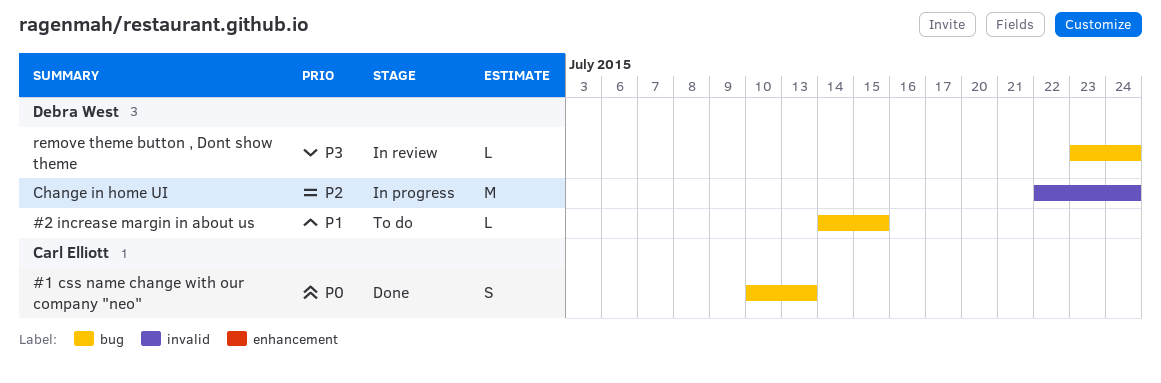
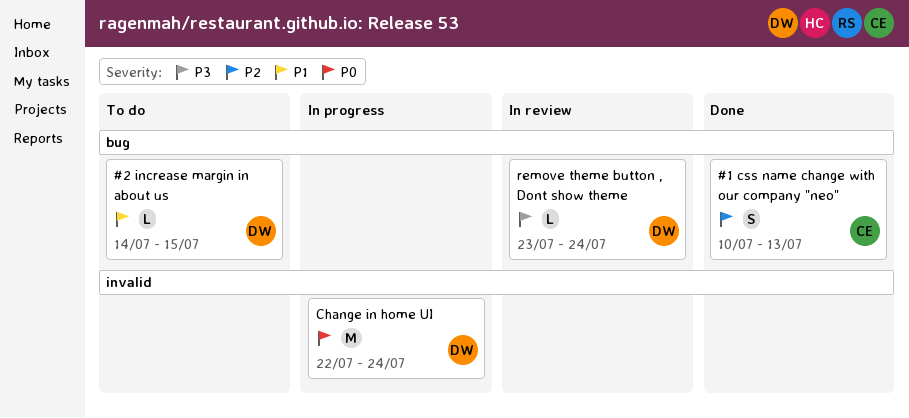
#1 css name change with our company "neo", priority: P0 -> P2
Change in home UI, priority: P2 -> P0

